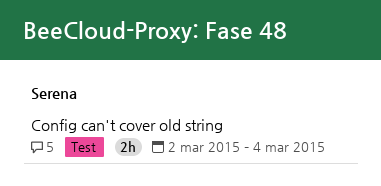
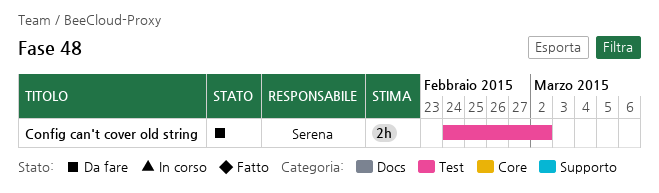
Config can't cover old string, start: Mar 2 -> Feb 24
Config can't cover old string, due: Mar 4 -> Mar 2

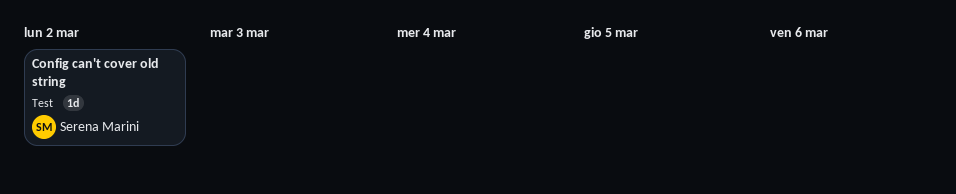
Config can't cover old string, estimate: 2h -> 1d

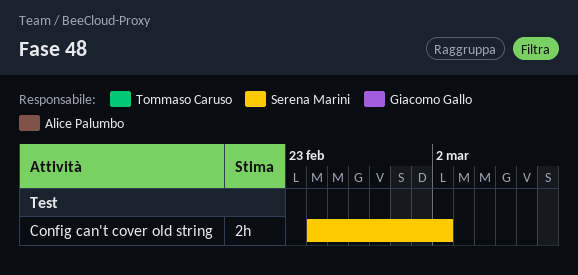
Config can't cover old string, estimate: 1d -> 2h

